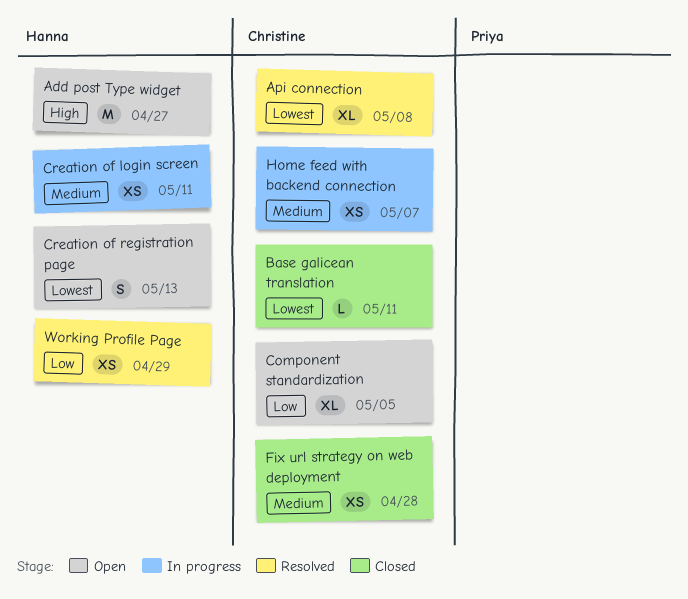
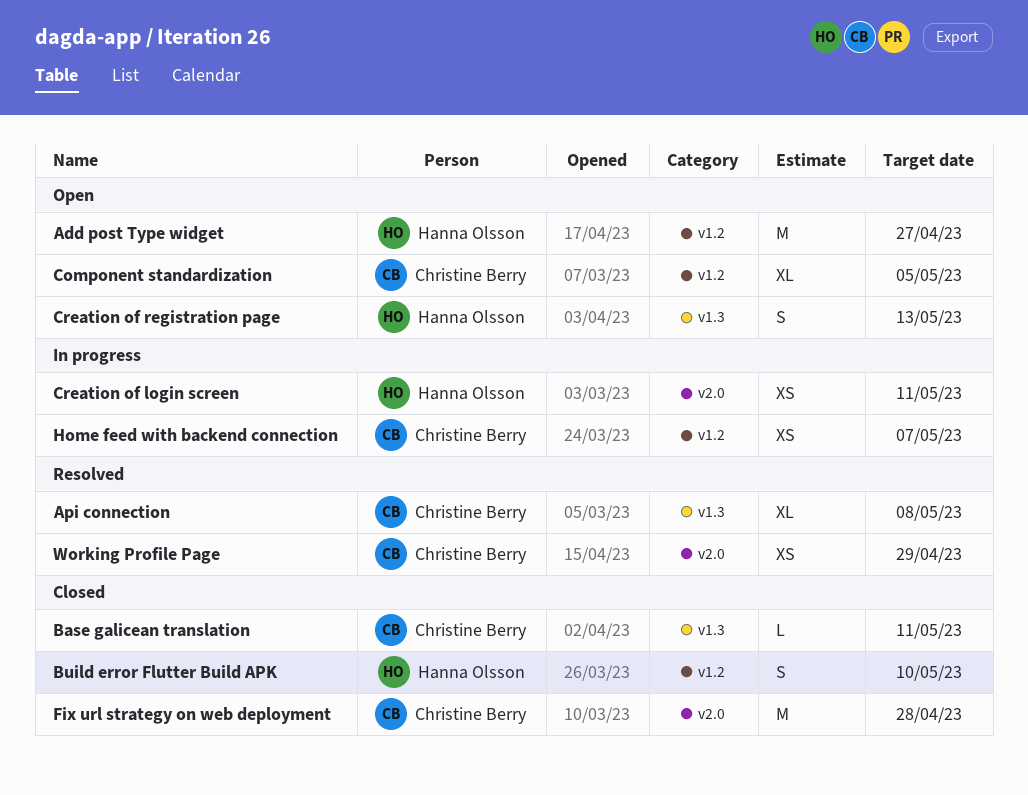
Build error Flutter Build APK: none -> present
Fix url strategy on web deployment, estimate: XS -> M
Working Profile Page, owner: Hanna Olsson -> Christine Berry

